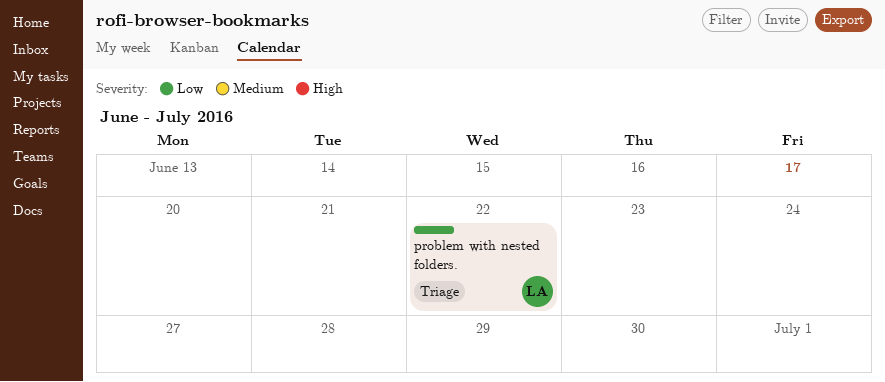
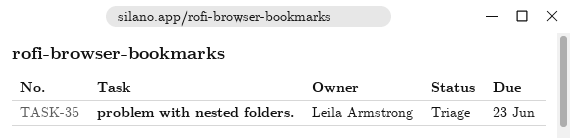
problem with nested folders., due: Jun 22 -> Jun 23

